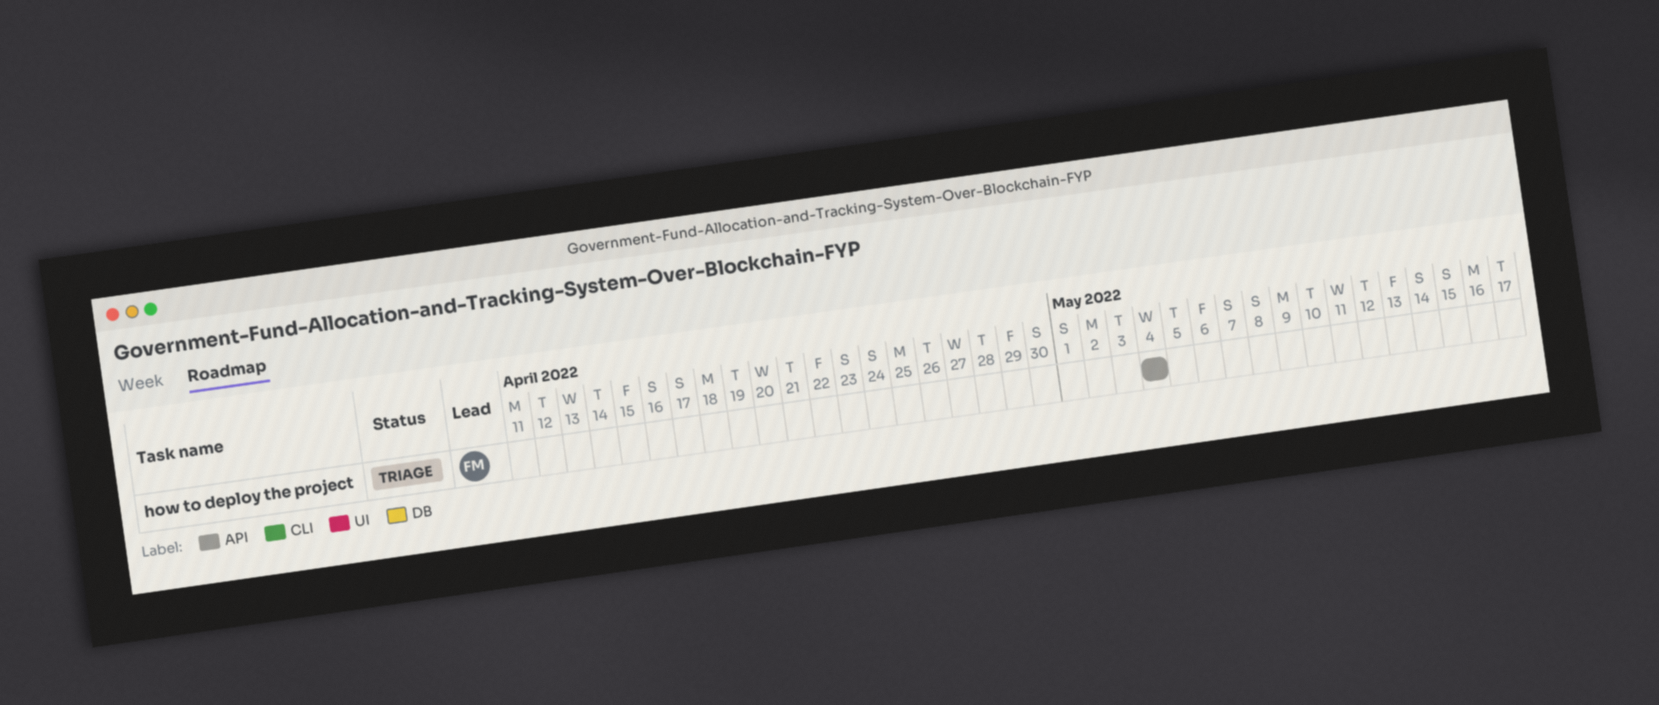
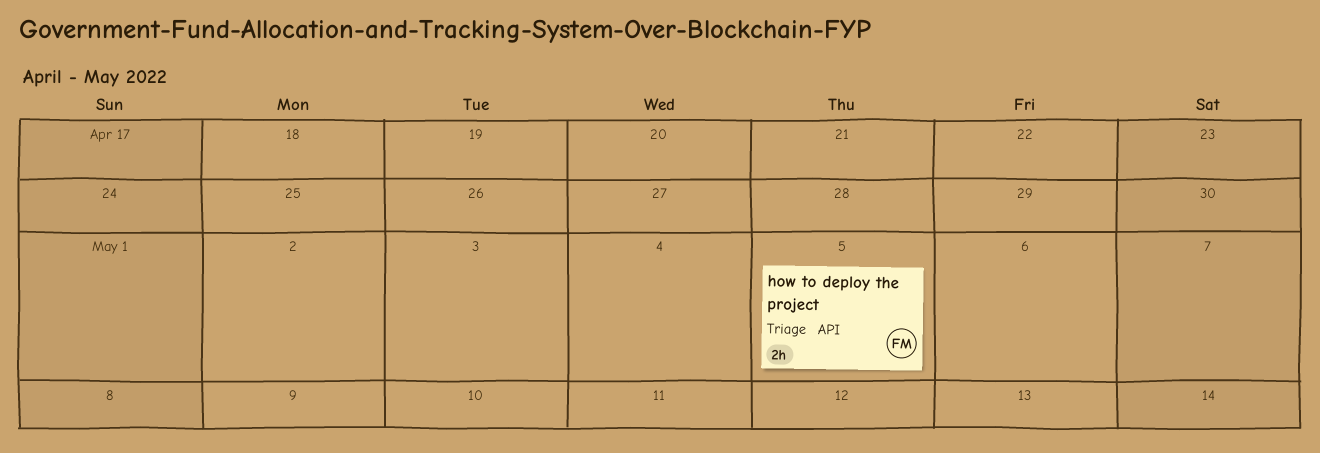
how to deploy the project, due: May 4 -> May 5

